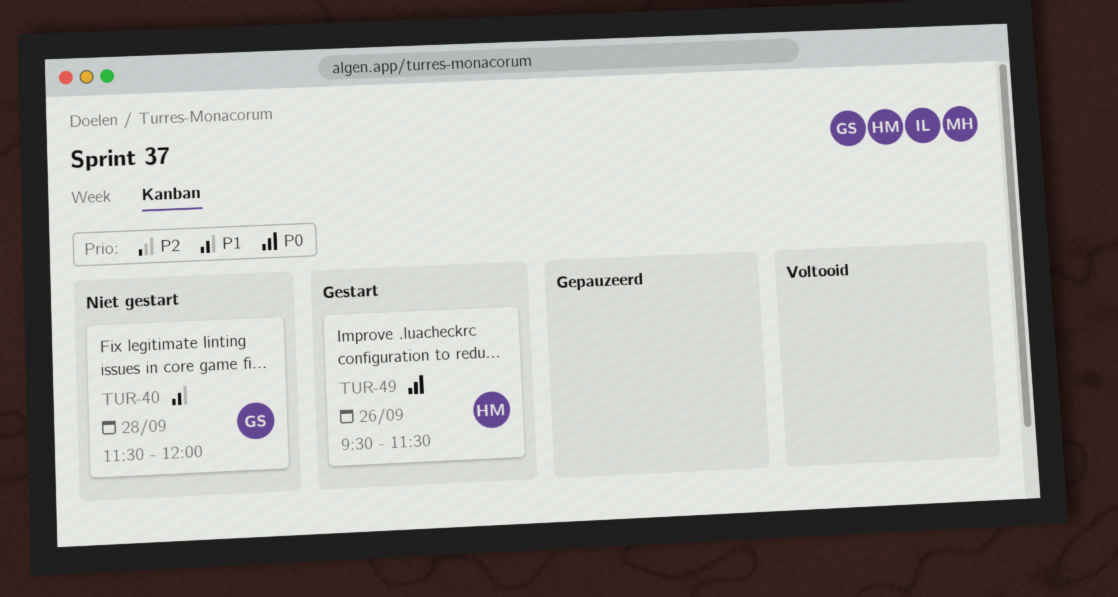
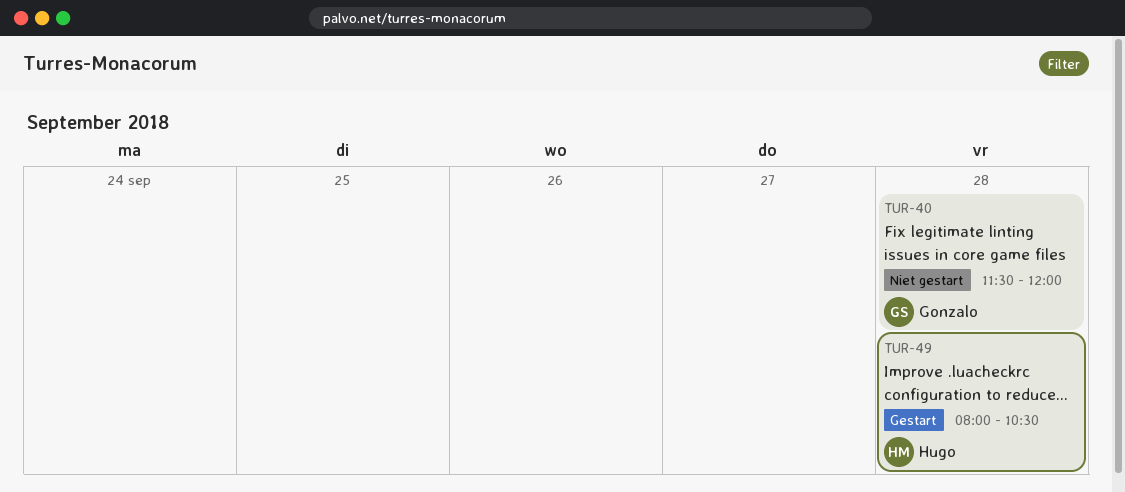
TUR-49, day: Sep 26 -> Sep 28
TUR-49, begins: 09:30 -> 08:00
TUR-49, ends: 11:30 -> 10:30

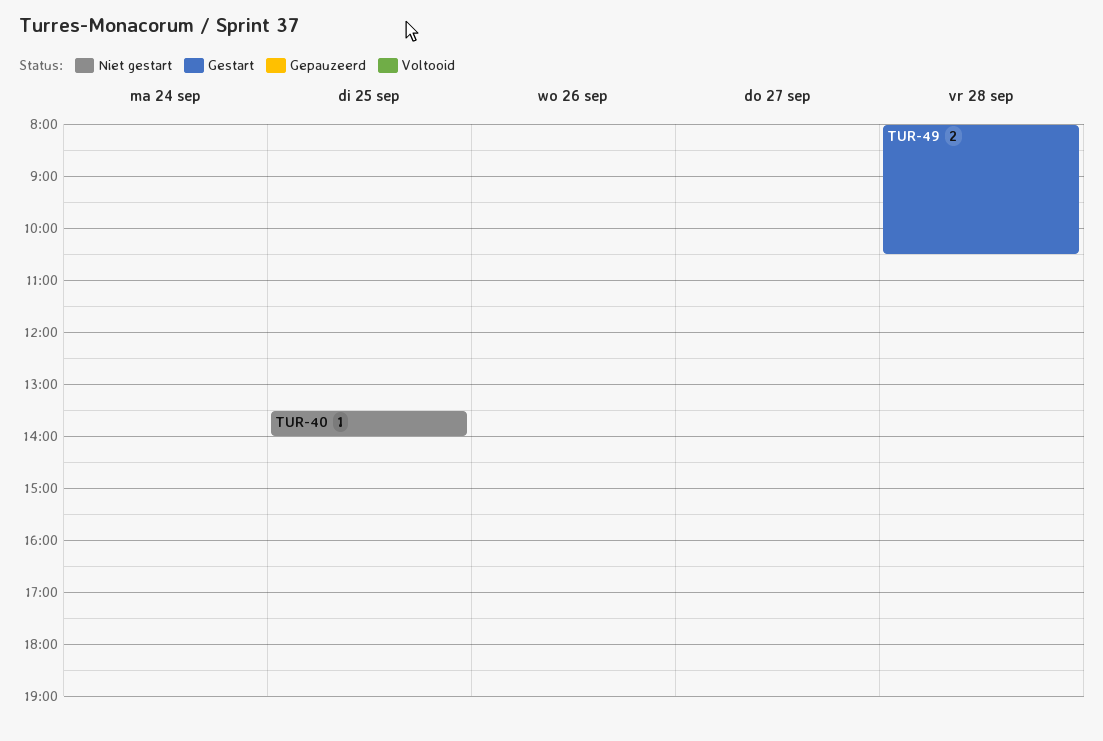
TUR-40, day: Sep 28 -> Sep 25
TUR-40, begins: 11:30 -> 13:30
TUR-40, ends: 12:00 -> 14:00

